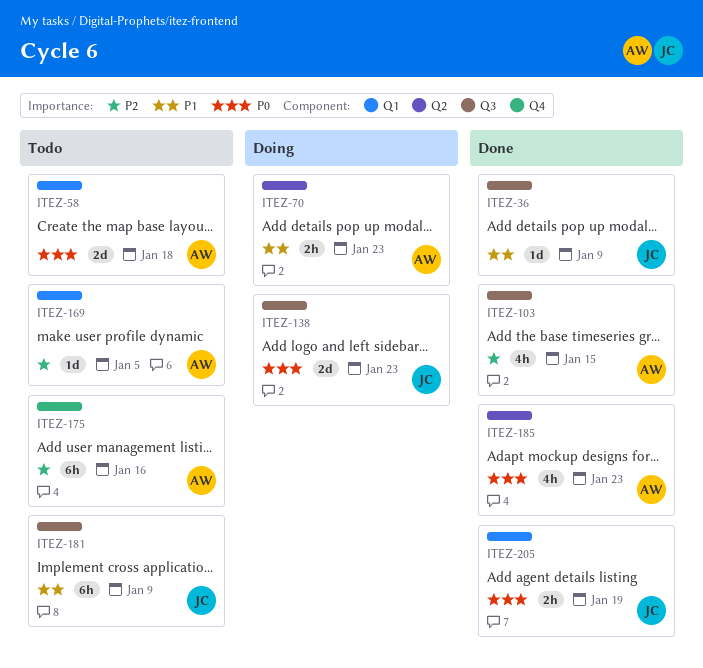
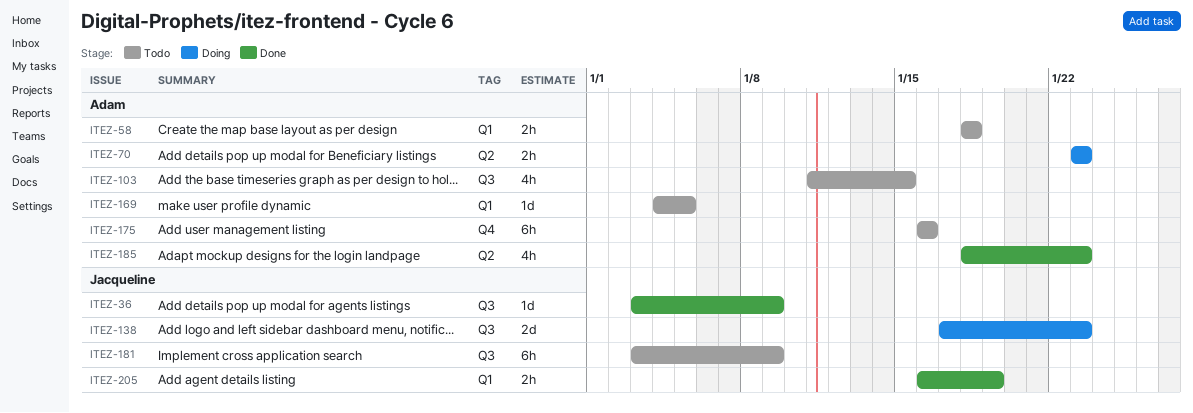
ITEZ-58, estimate: 2d -> 2h
ITEZ-103, status: Done -> Todo

